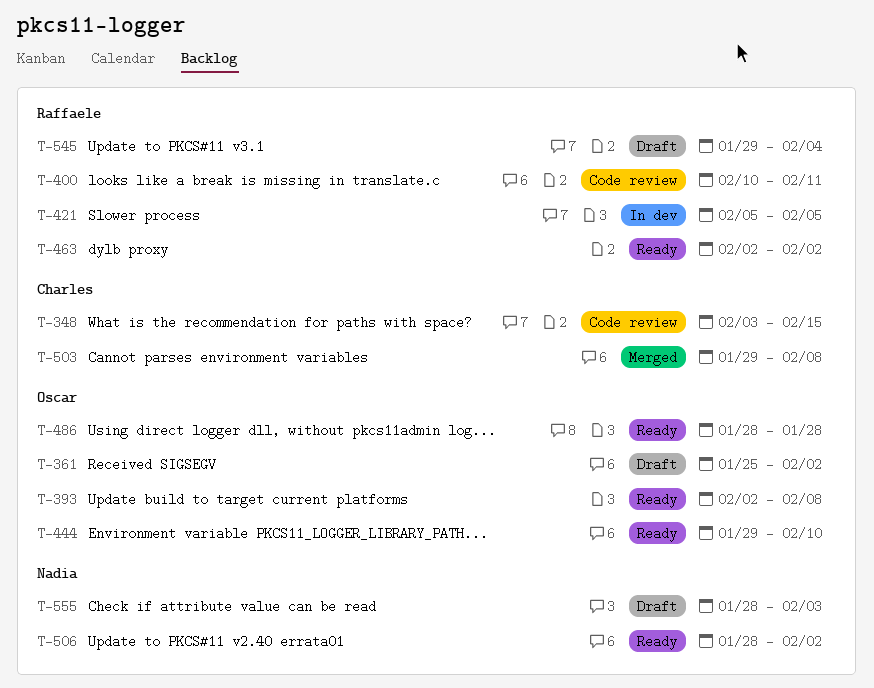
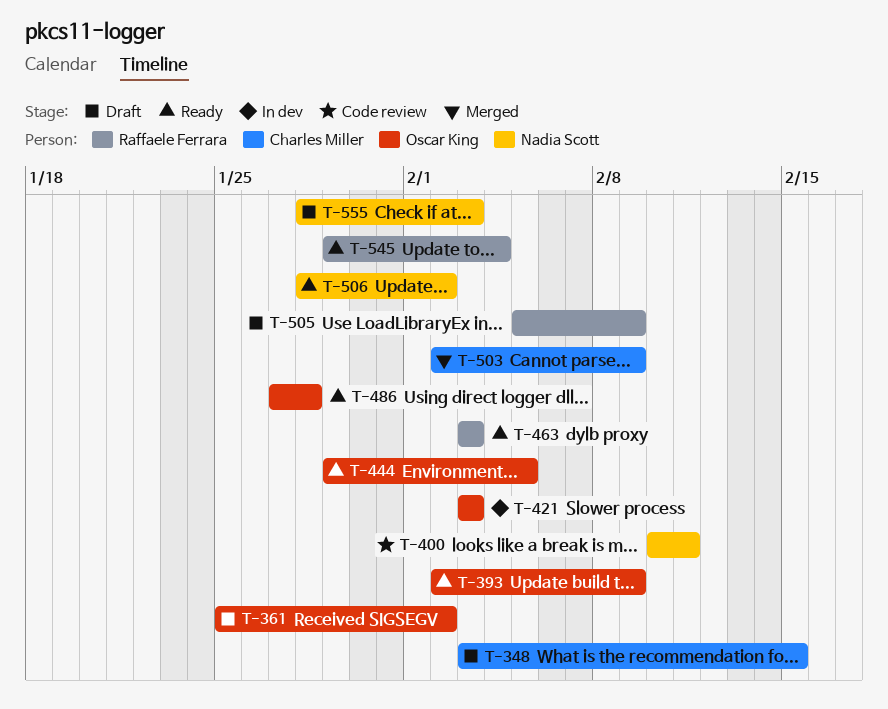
T-348, status: Code review -> Draft
T-393, due: Feb 8 -> Feb 9
T-400, owner: Raffaele Ferrara -> Nadia Scott
T-421, owner: Raffaele Ferrara -> Oscar King
T-421, start: Feb 5 -> Feb 3
T-421, due: Feb 5 -> Feb 3
T-444, due: Feb 10 -> Feb 5
T-463, start: Feb 2 -> Feb 3
T-463, due: Feb 2 -> Feb 3
T-486, start: Jan 28 -> Jan 27
T-503, start: Jan 29 -> Feb 2
T-503, due: Feb 8 -> Feb 9
T-505: none -> present
T-545, status: Draft -> Ready

